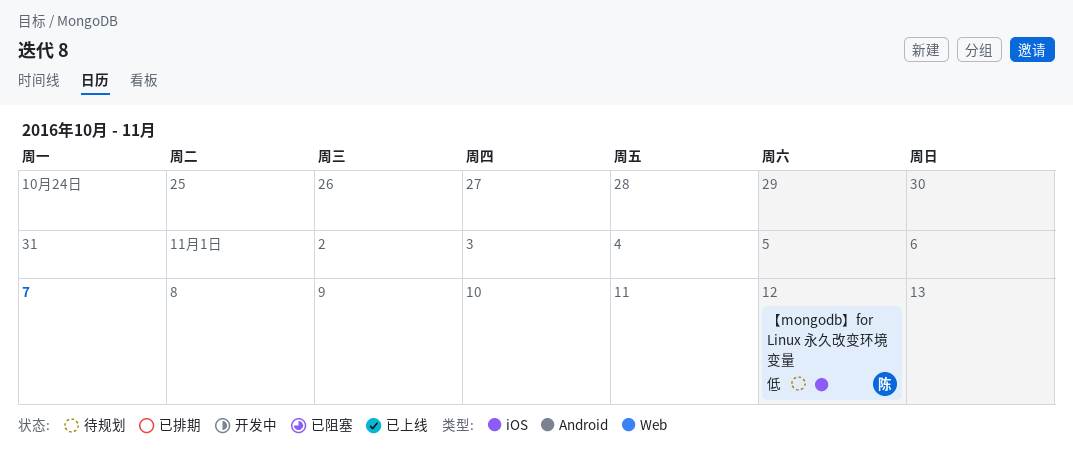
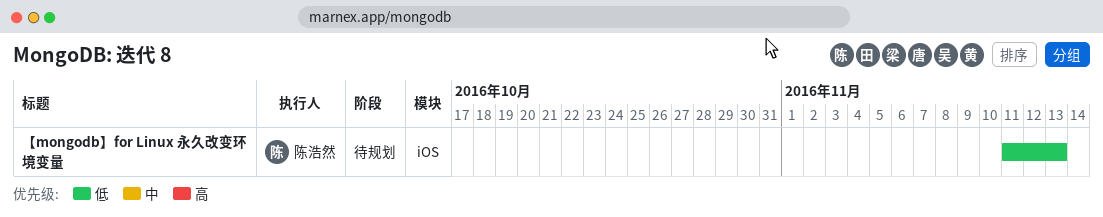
【mongodb】for Linux 永久改变环境变量, due: Nov 12 -> Nov 13

